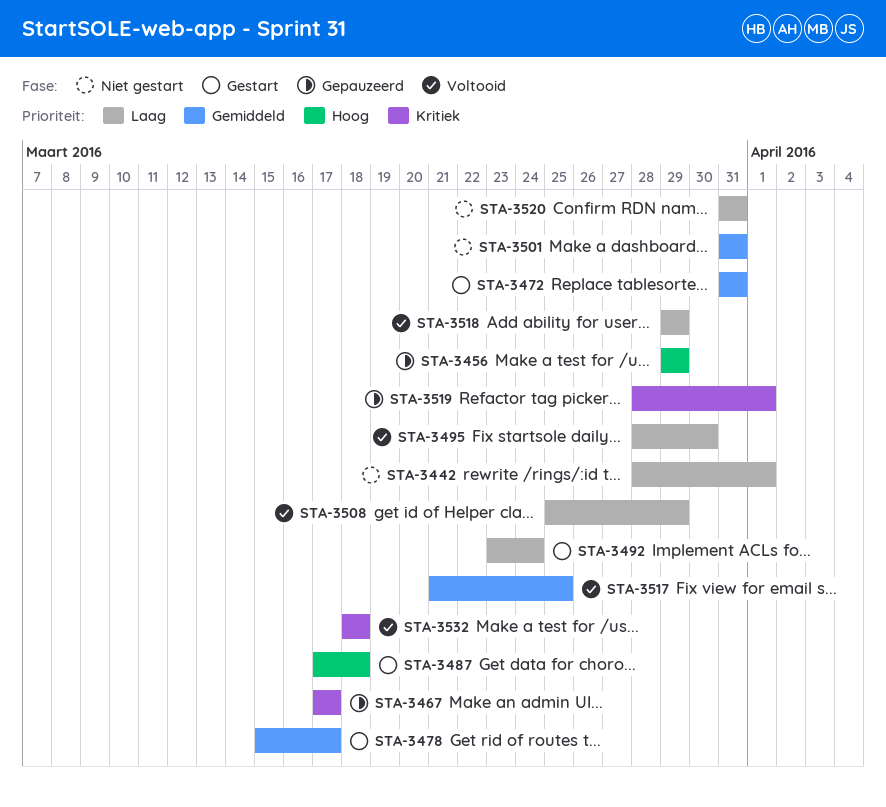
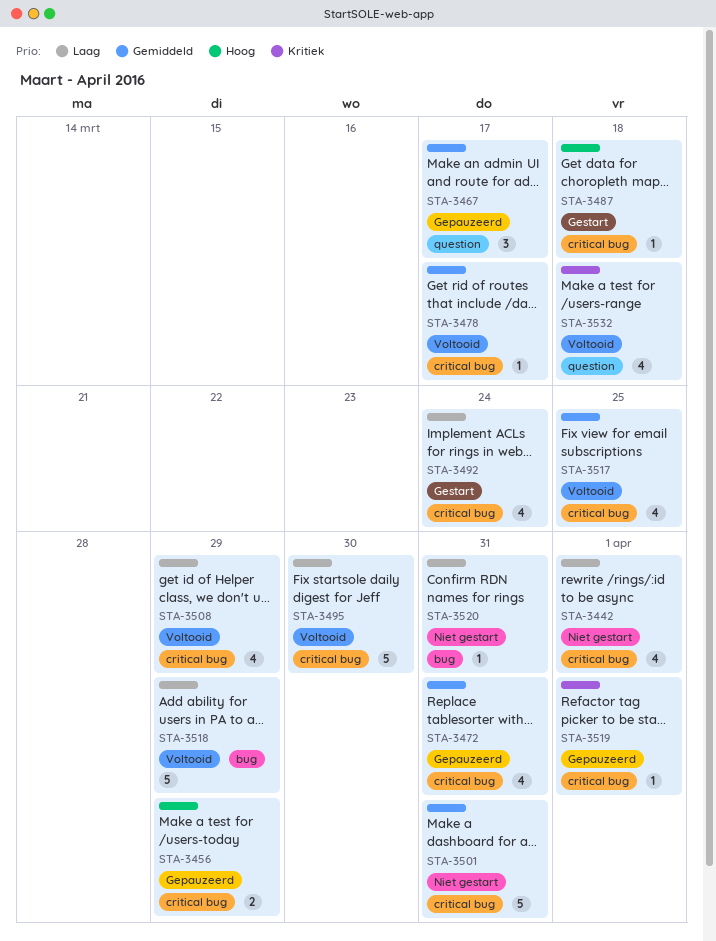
STA-3467, priority: Kritiek -> Gemiddeld
STA-3472, status: Gestart -> Gepauzeerd
STA-3478, status: Gestart -> Voltooid

